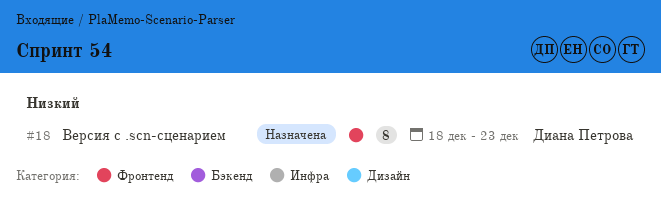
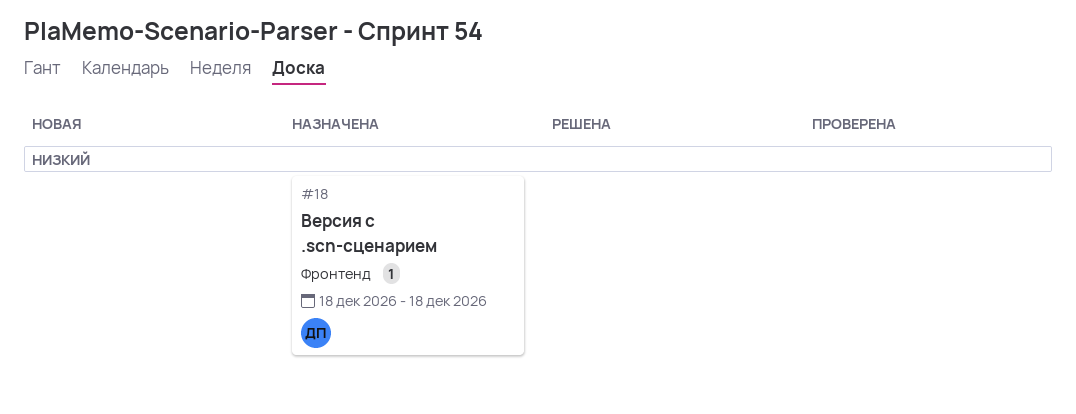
#18, estimate: 8 -> 1
#18, due: Dec 23 -> Dec 18

